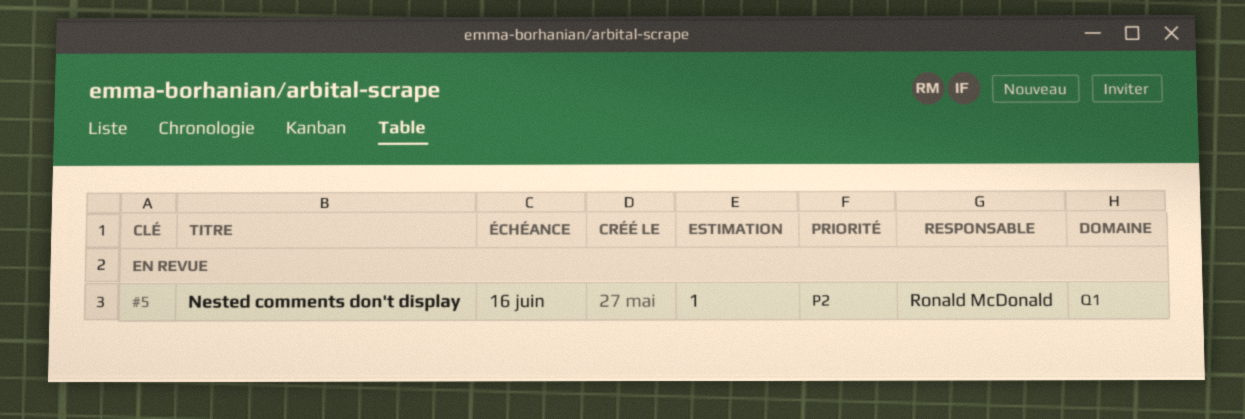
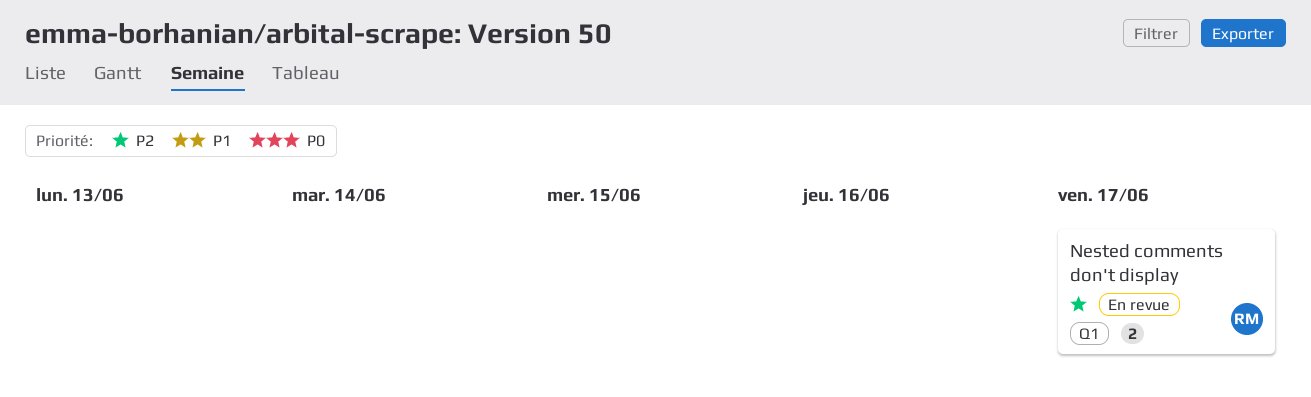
Nested comments don't display, estimate: 1 -> 2
Nested comments don't display, due: Jun 16 -> Jun 17

